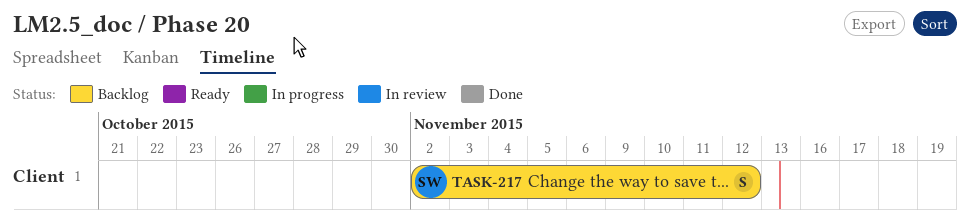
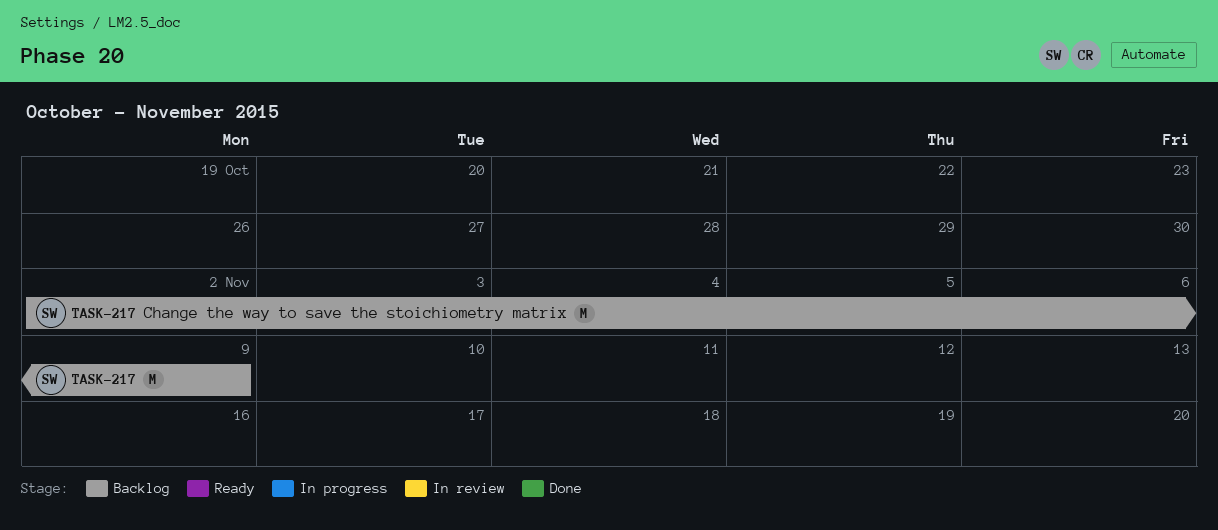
TASK-217, estimate: S -> M
TASK-217, due: Nov 12 -> Nov 9

